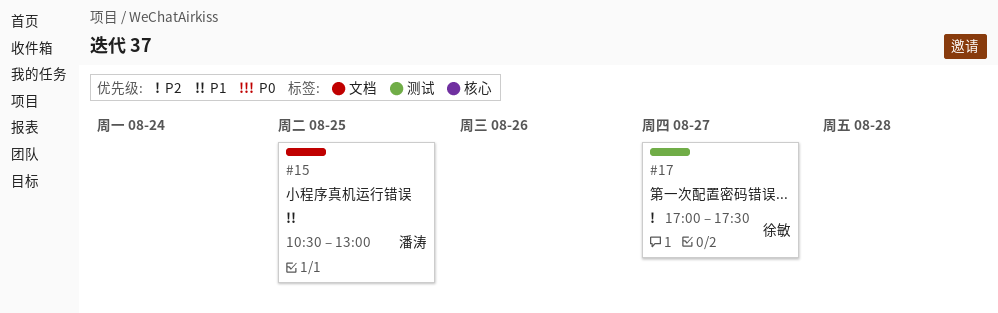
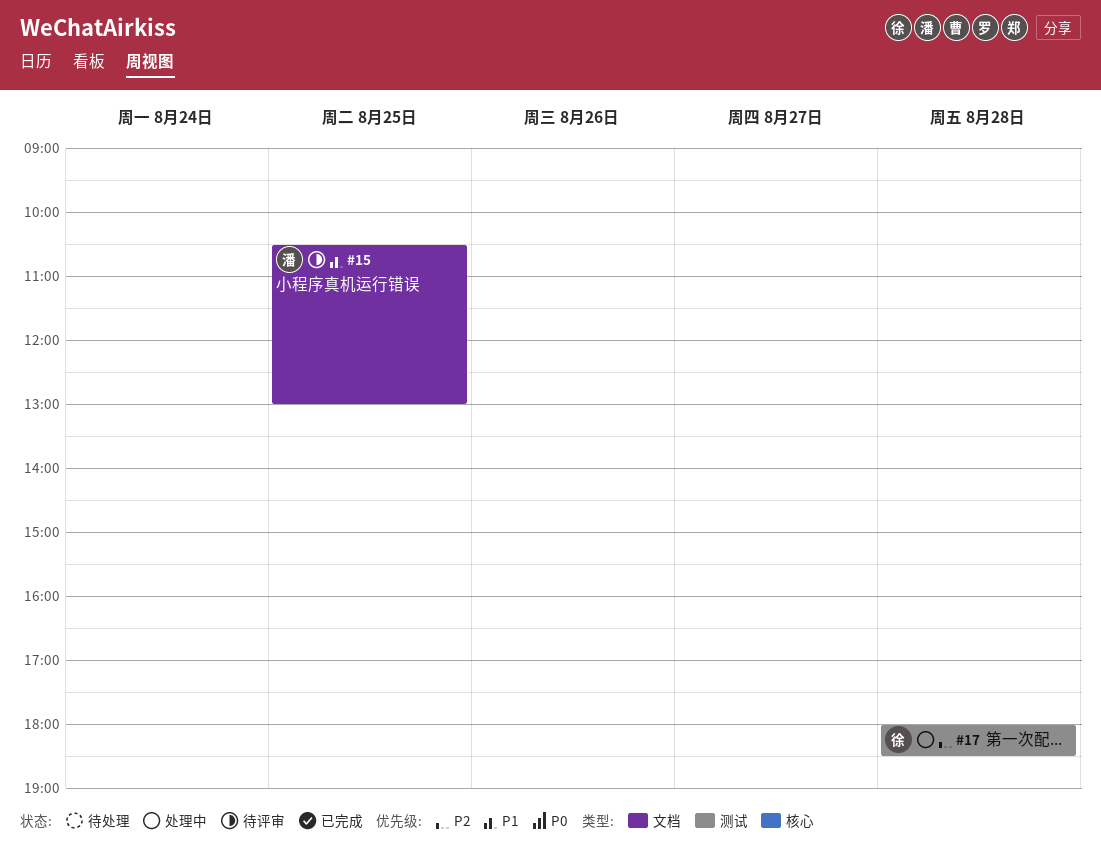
#17, day: Aug 27 -> Aug 28
#17, begins: 17:00 -> 18:00
#17, ends: 17:30 -> 18:30

